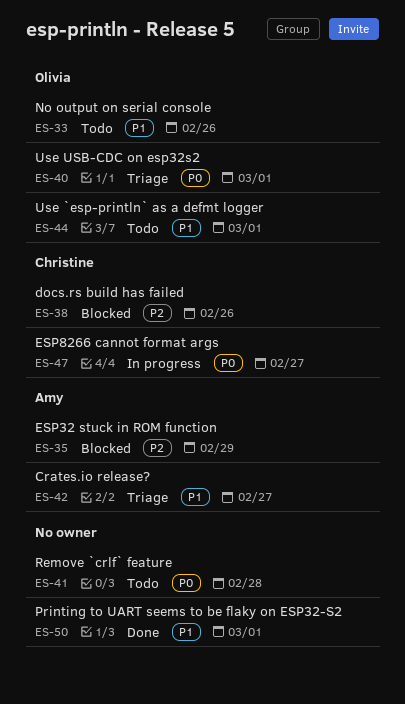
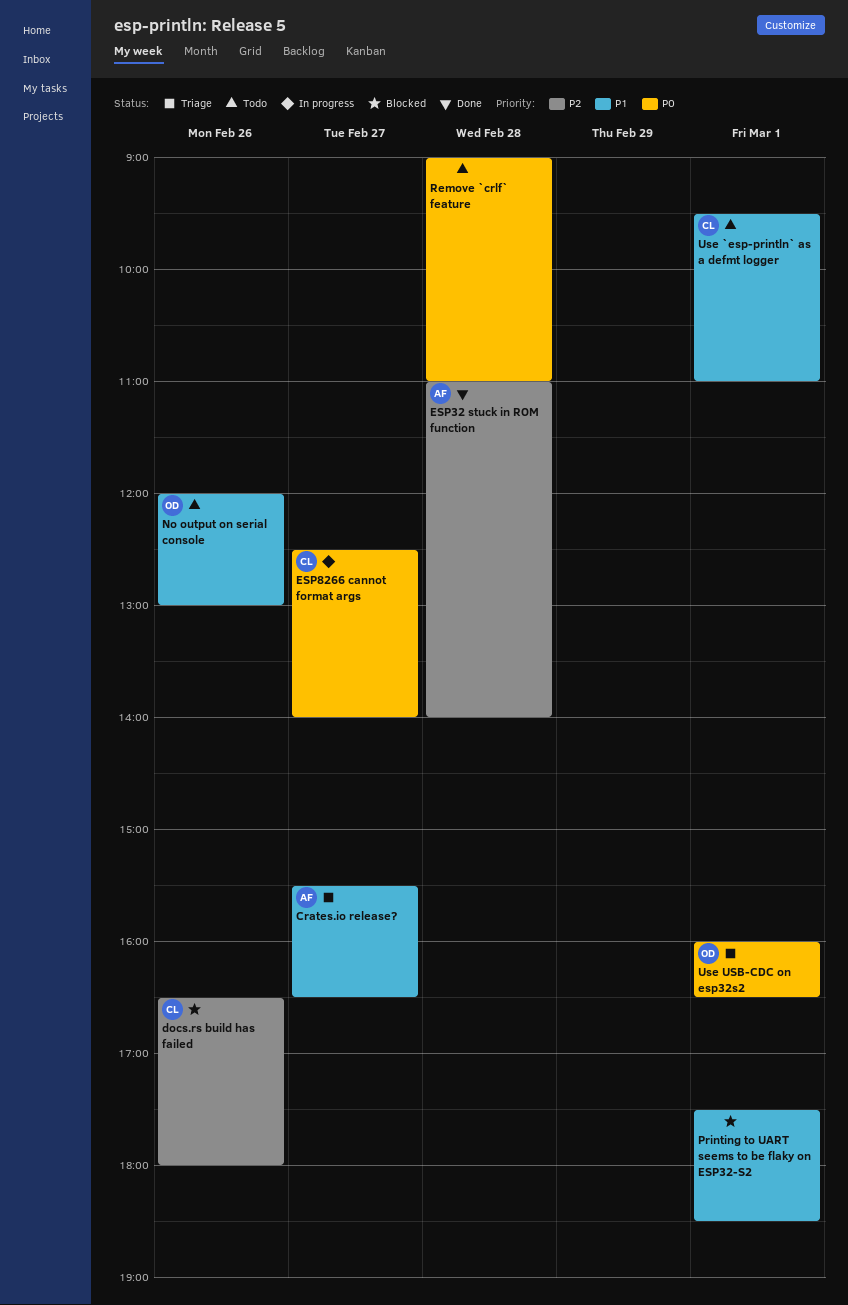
ESP32 stuck in ROM function, status: Blocked -> Done
ESP32 stuck in ROM function, day: Feb 29 -> Feb 28
Printing to UART seems to be flaky on ESP32-S2, status: Done -> Blocked
Use `esp-println` as a defmt logger, owner: Olivia -> Christine

